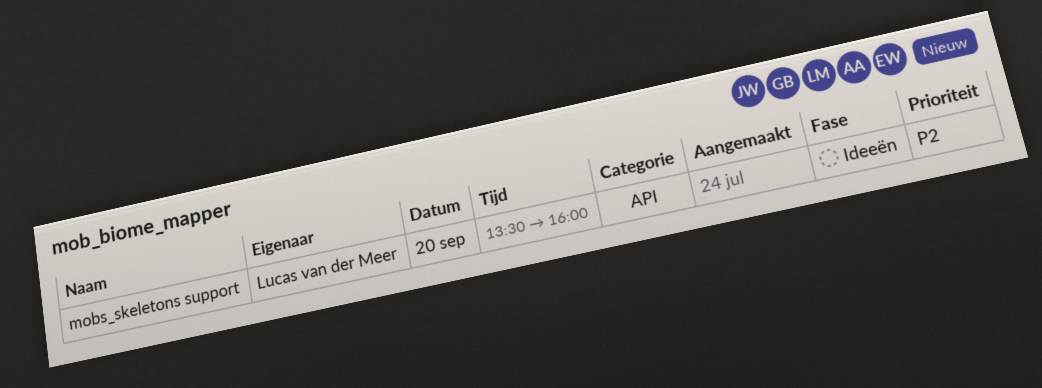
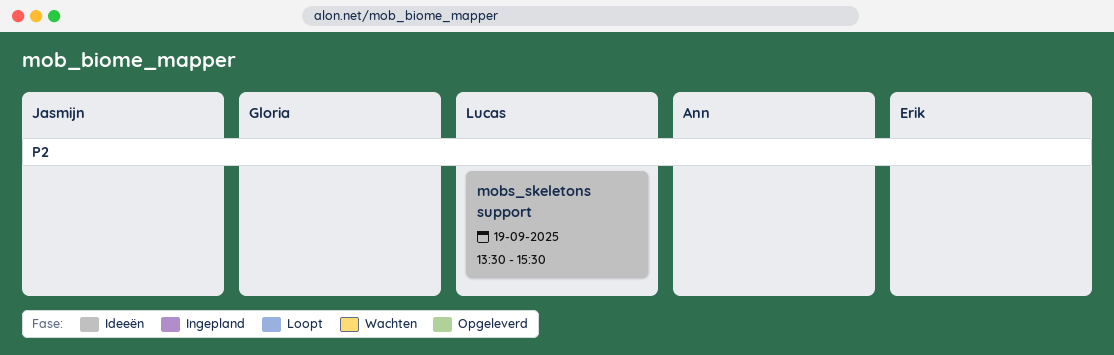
mobs_skeletons support, day: Sep 20 -> Sep 19
mobs_skeletons support, ends: 16:00 -> 15:30

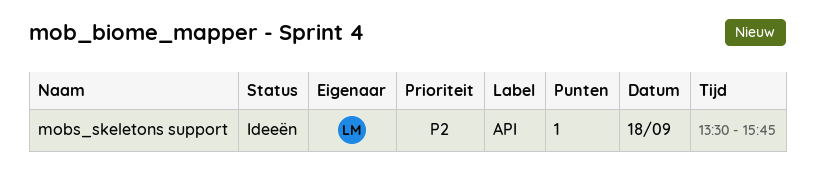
mobs_skeletons support, day: Sep 19 -> Sep 18
mobs_skeletons support, ends: 15:30 -> 15:45

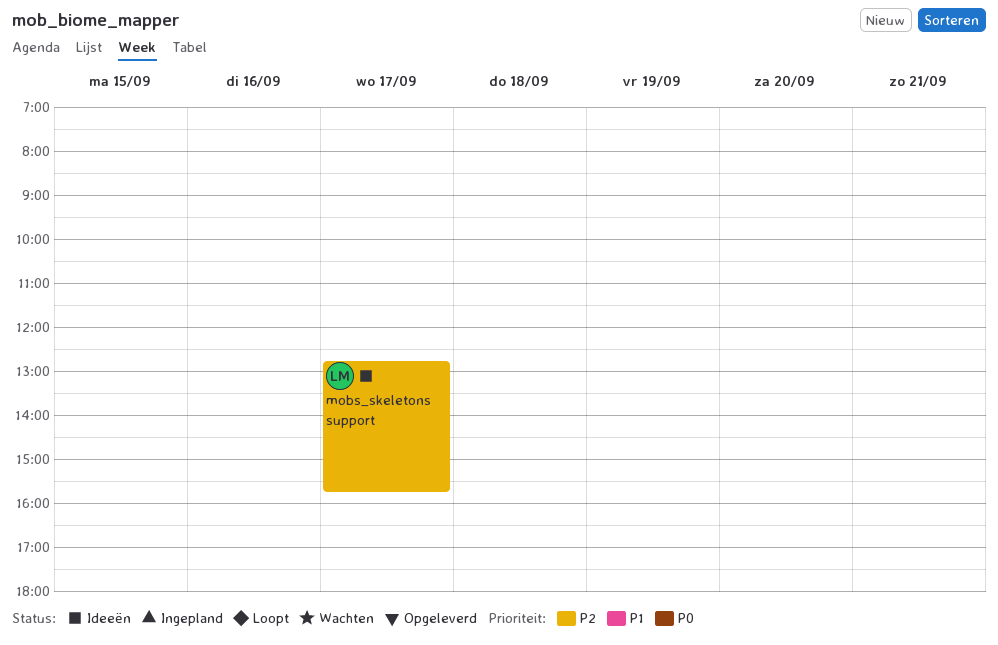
mobs_skeletons support, day: Sep 18 -> Sep 17
mobs_skeletons support, begins: 13:30 -> 12:45

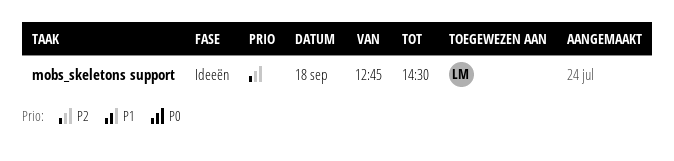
mobs_skeletons support, day: Sep 17 -> Sep 18
mobs_skeletons support, ends: 15:45 -> 14:30

